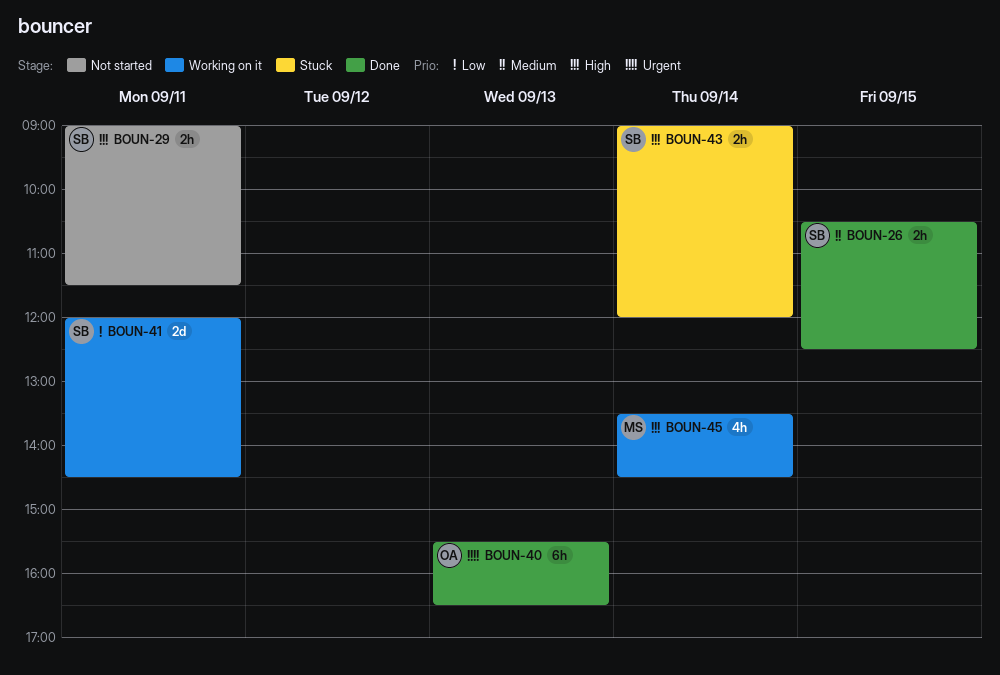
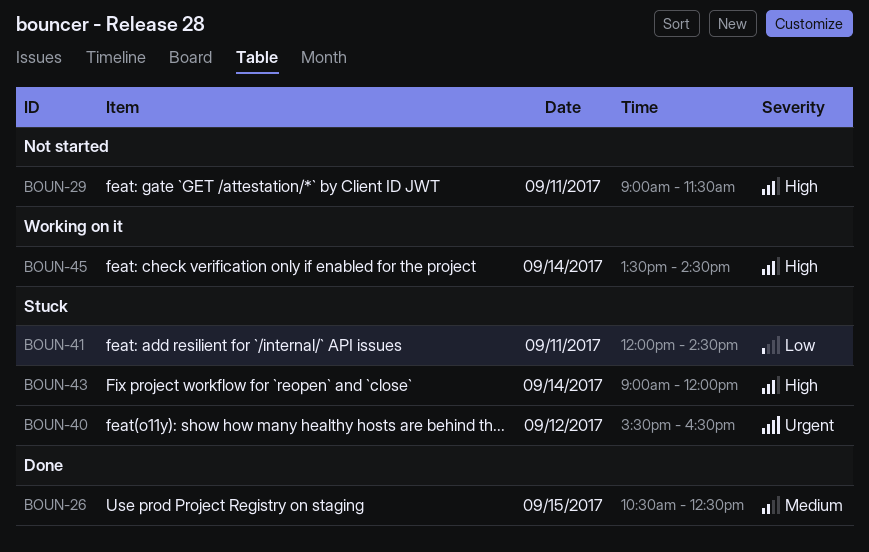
BOUN-40, status: Done -> Stuck
BOUN-40, day: Sep 13 -> Sep 12
BOUN-41, status: Working on it -> Stuck

